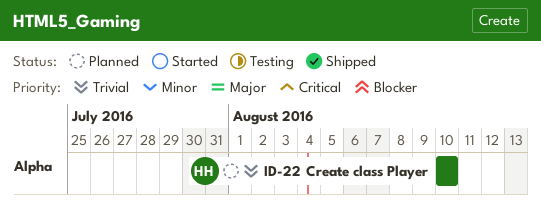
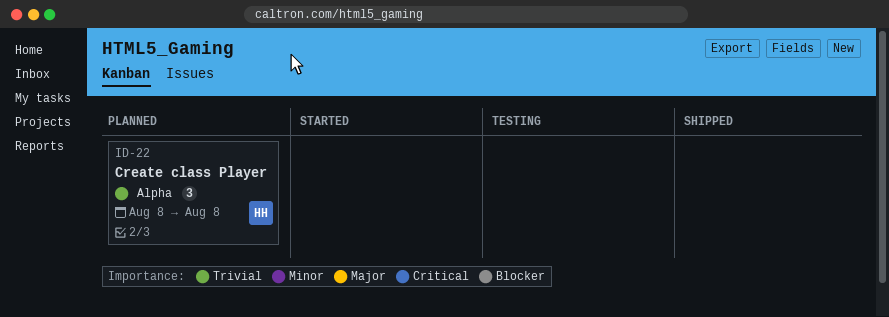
ID-22, start: Aug 10 -> Aug 8
ID-22, due: Aug 10 -> Aug 8

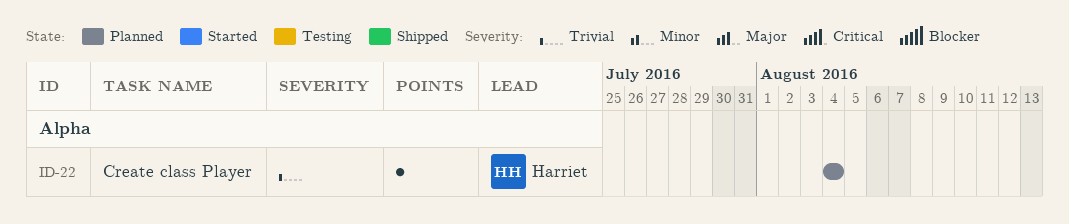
ID-22, estimate: 3 -> 1
ID-22, start: Aug 8 -> Aug 4
ID-22, due: Aug 8 -> Aug 4

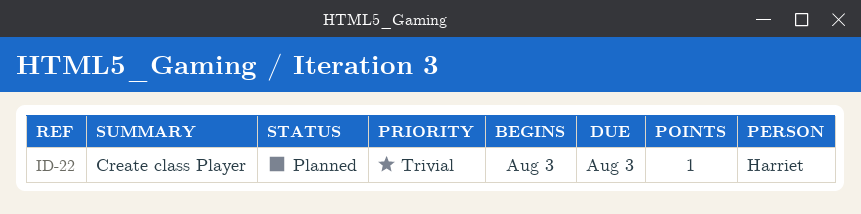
ID-22, start: Aug 4 -> Aug 3
ID-22, due: Aug 4 -> Aug 3

